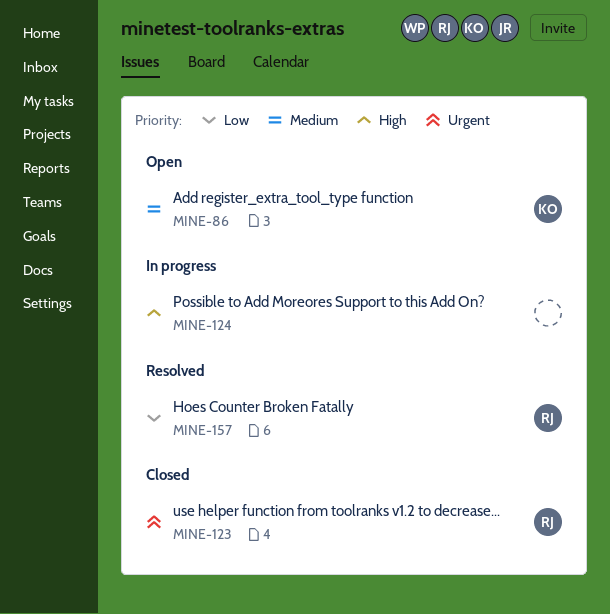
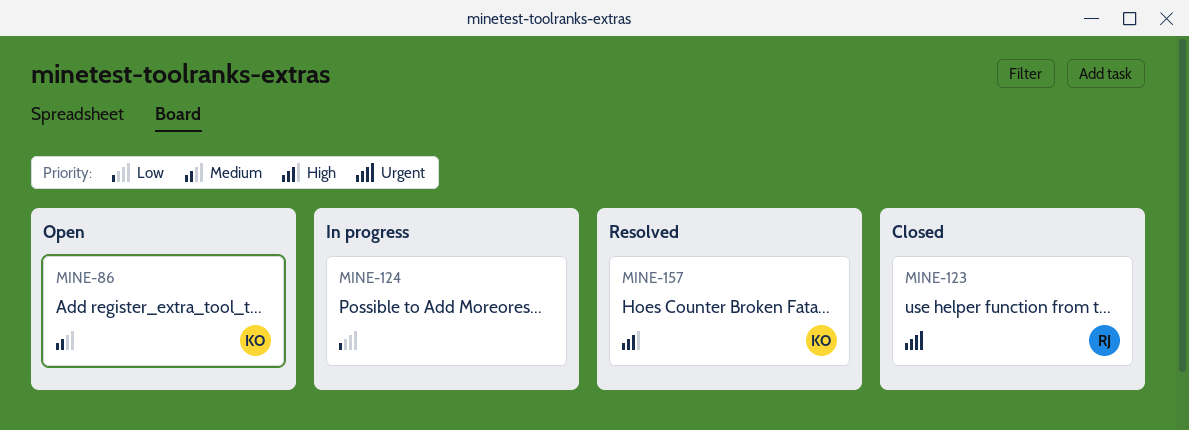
MINE-124, priority: High -> Low
MINE-157, owner: RJ -> KO
MINE-157, priority: Low -> High

